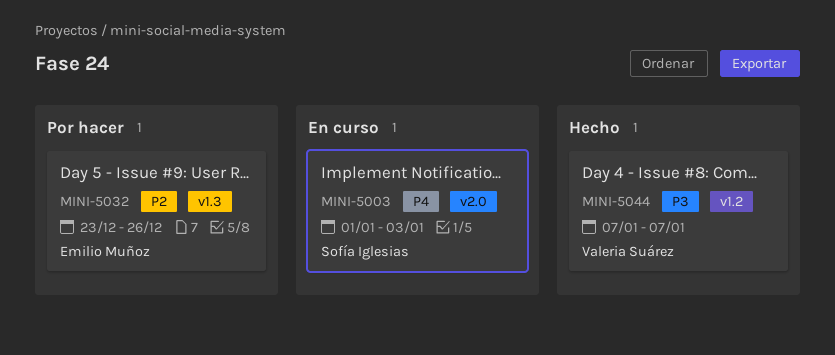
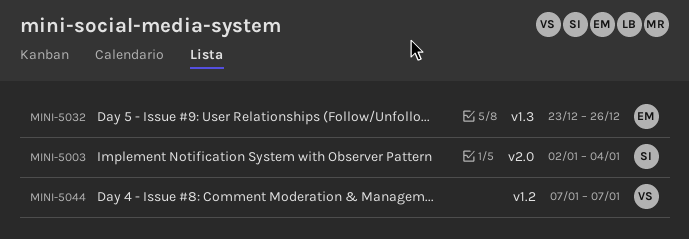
MINI-5003, start: Jan 1 -> Jan 2
MINI-5003, due: Jan 3 -> Jan 4

